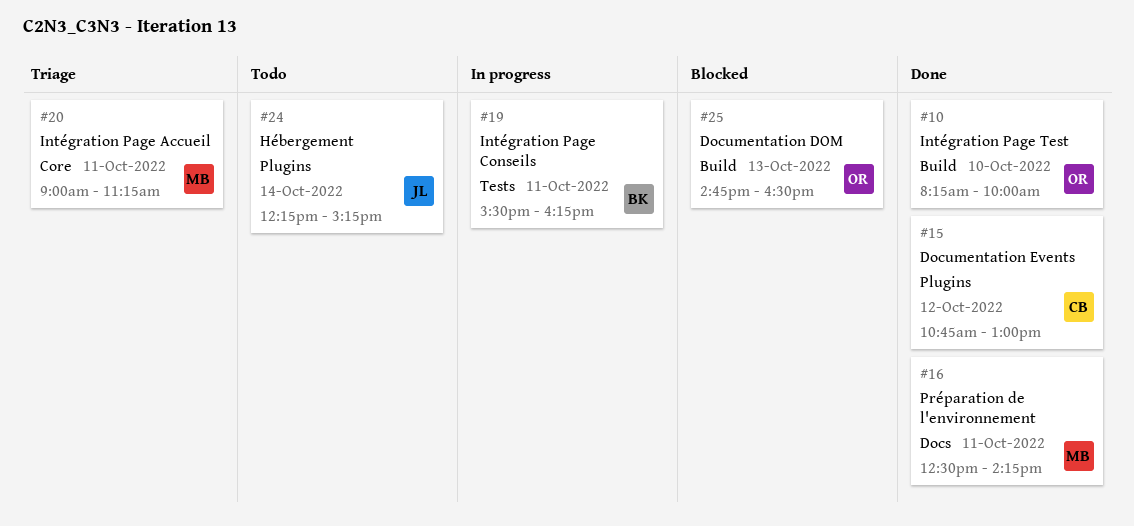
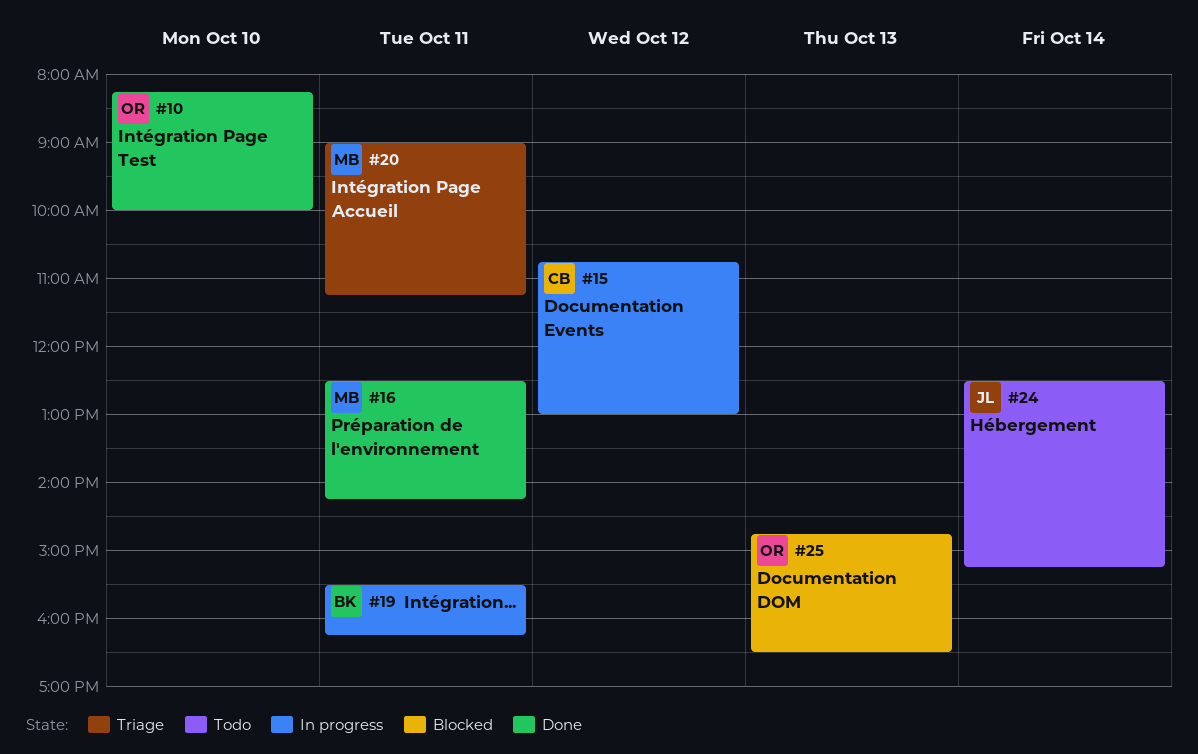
#15, status: Done -> In progress
#24, begins: 12:15 -> 12:30

